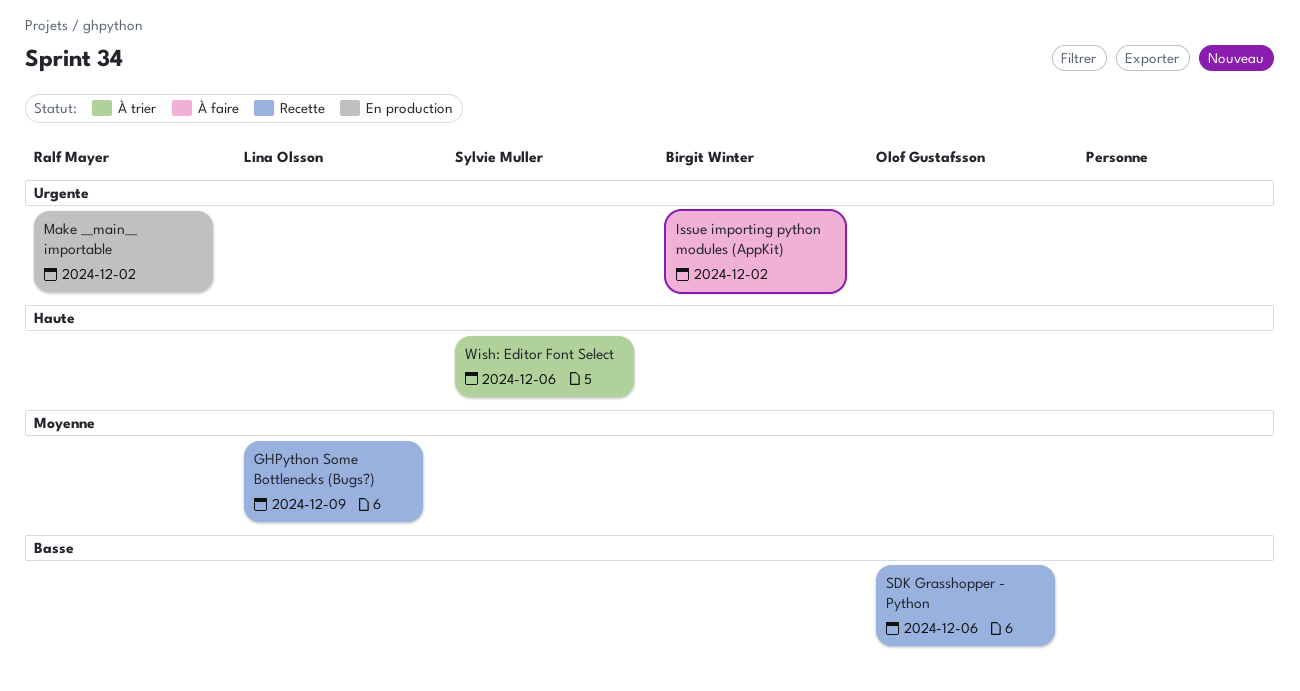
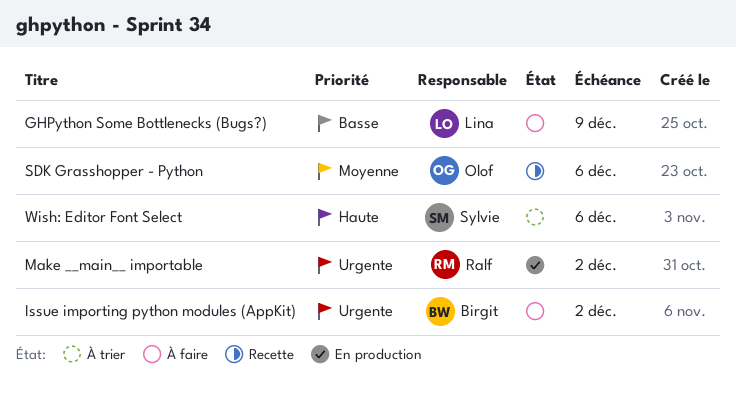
GHPython Some Bottlenecks (Bugs?), status: Recette -> À faire
GHPython Some Bottlenecks (Bugs?), priority: Moyenne -> Basse
SDK Grasshopper - Python, priority: Basse -> Moyenne

